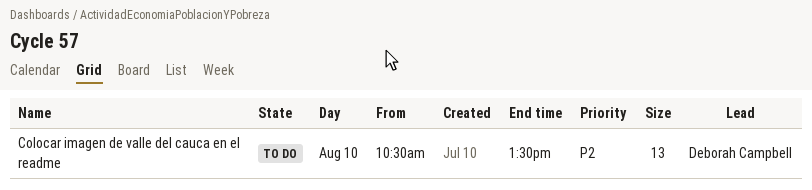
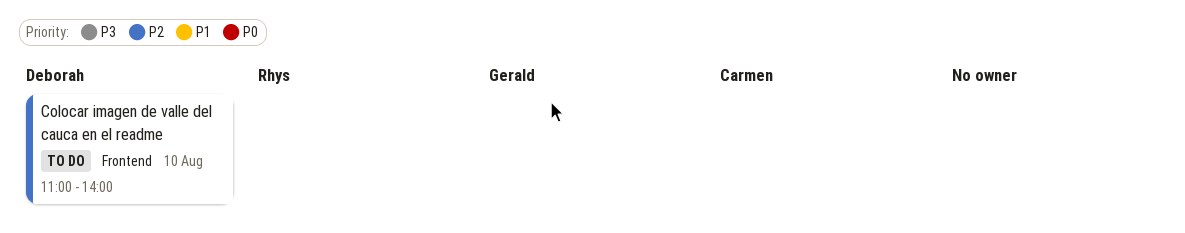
Colocar imagen de valle del cauca en el readme, begins: 10:30 -> 11:00
Colocar imagen de valle del cauca en el readme, ends: 13:30 -> 14:00

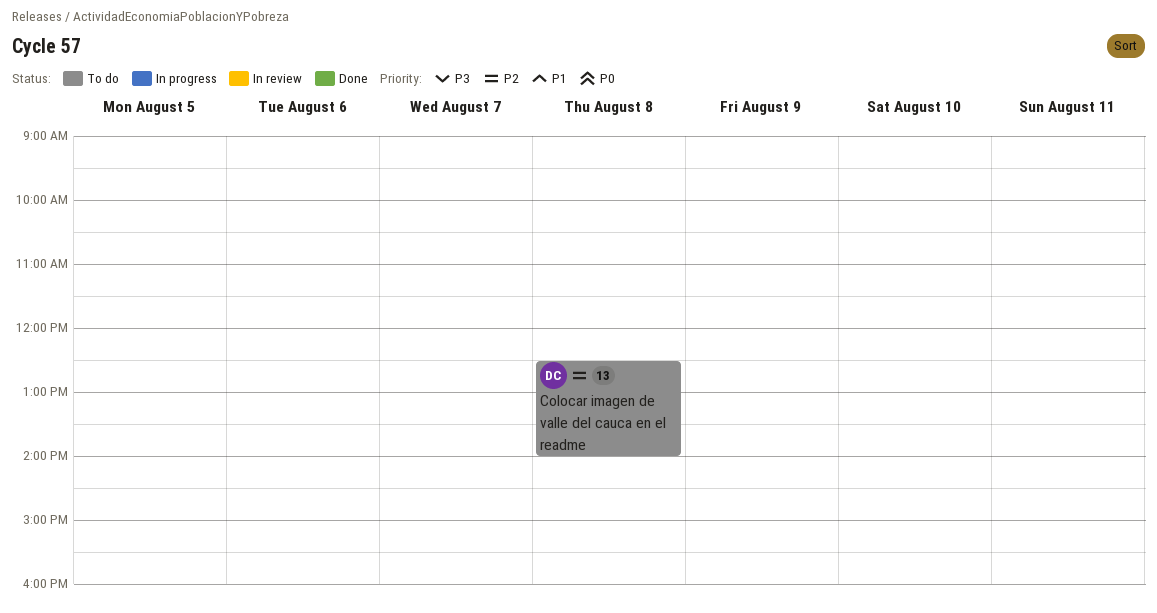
Colocar imagen de valle del cauca en el readme, day: Aug 10 -> Aug 8
Colocar imagen de valle del cauca en el readme, begins: 11:00 -> 12:30

